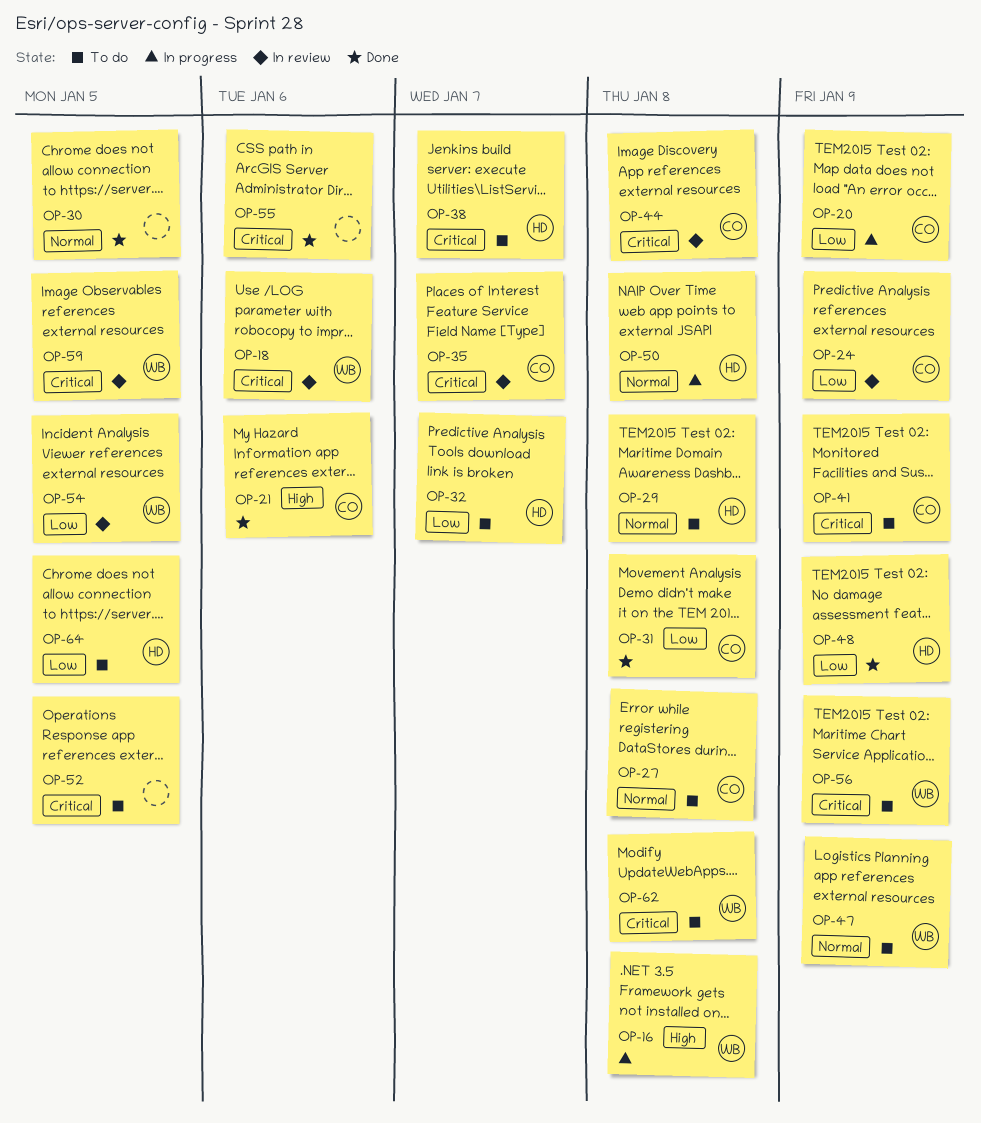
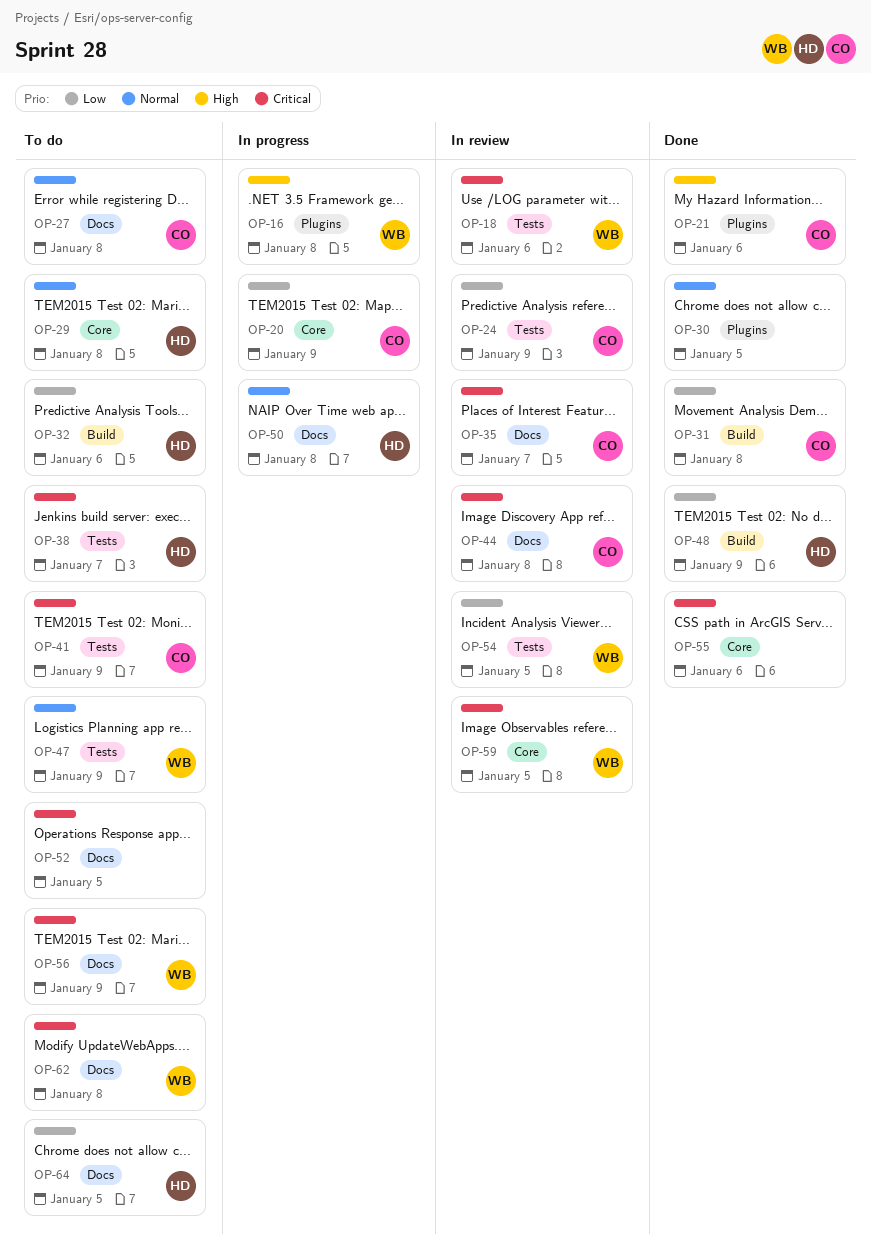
OP-32, due: Jan 7 -> Jan 6

